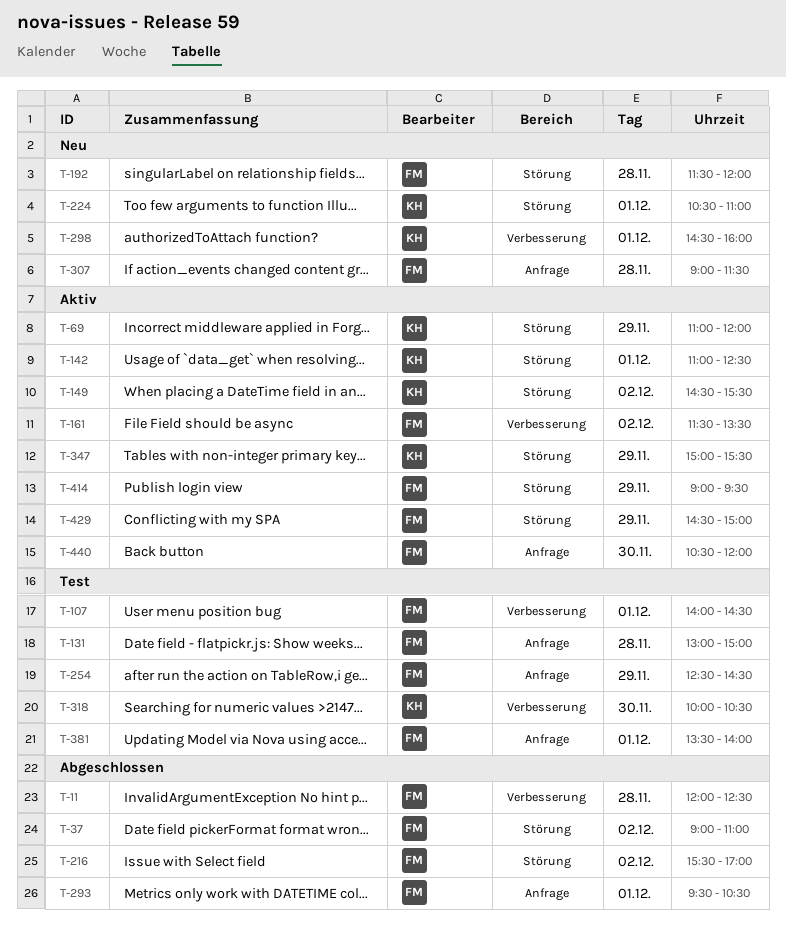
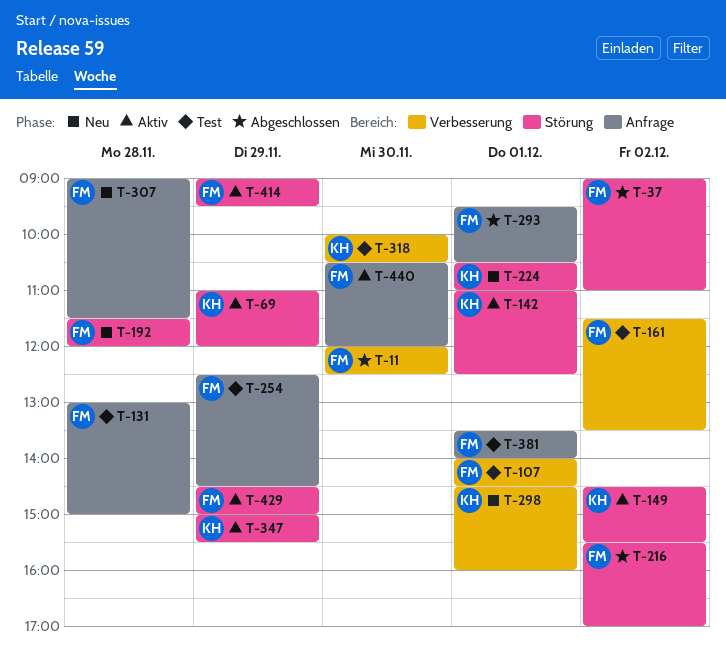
T-11, day: Nov 28 -> Nov 30
T-161, status: Aktiv -> Test

